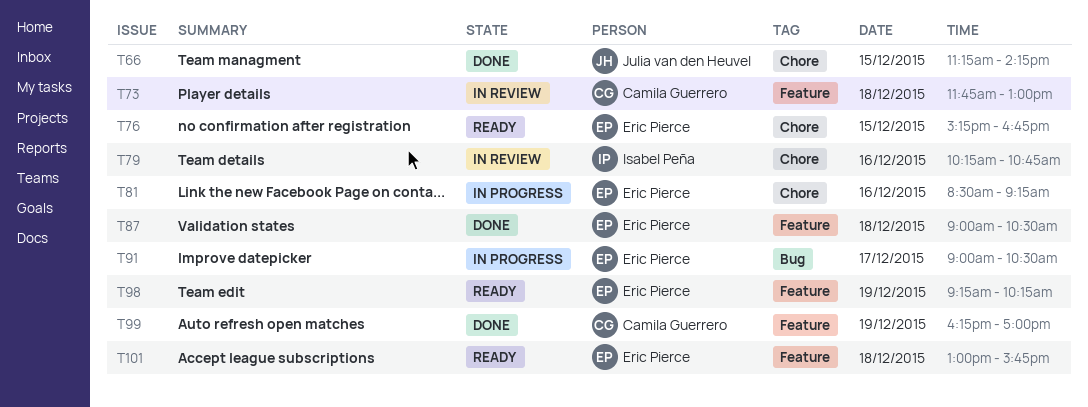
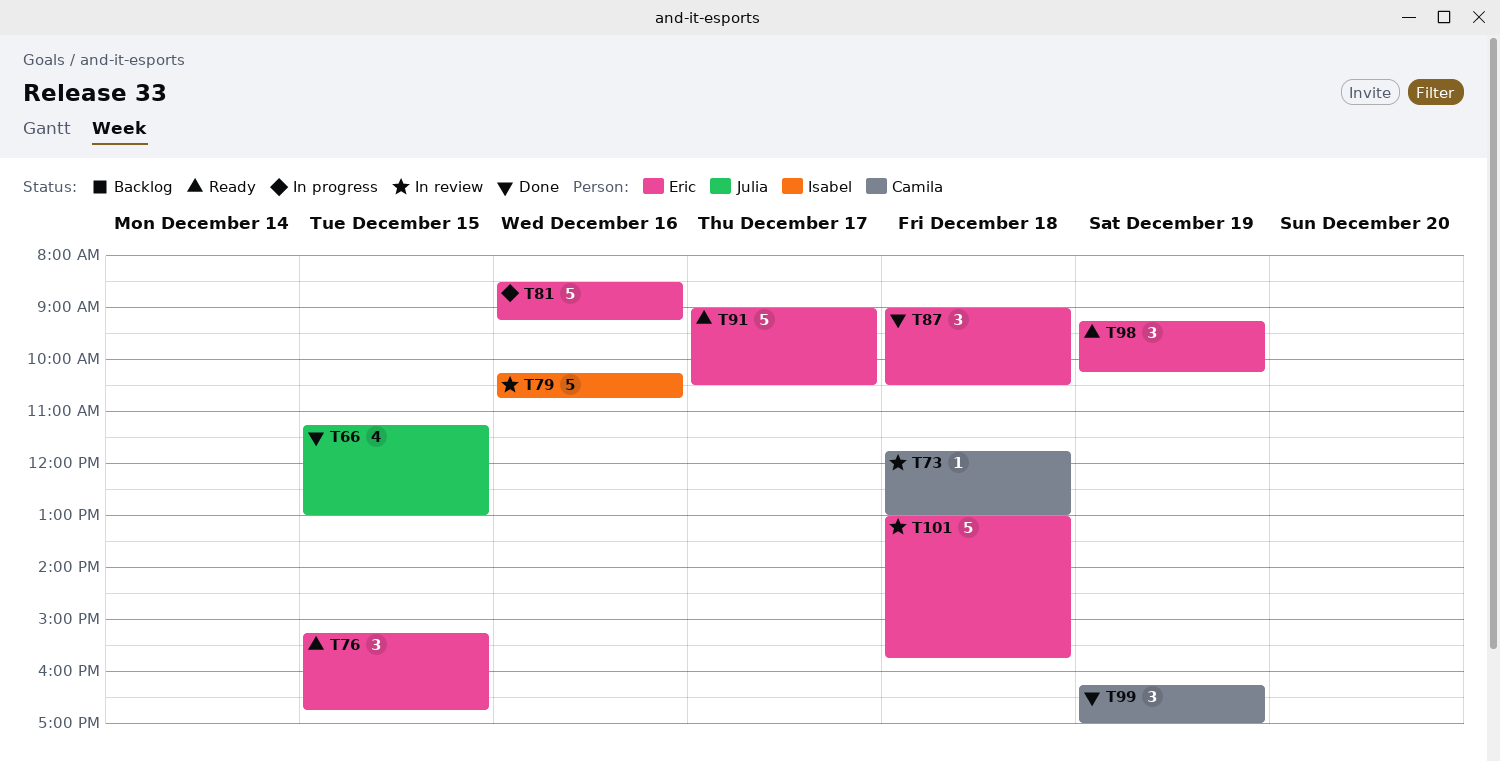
T66, ends: 14:15 -> 13:00
T91, status: In progress -> Ready
T101, status: Ready -> In review

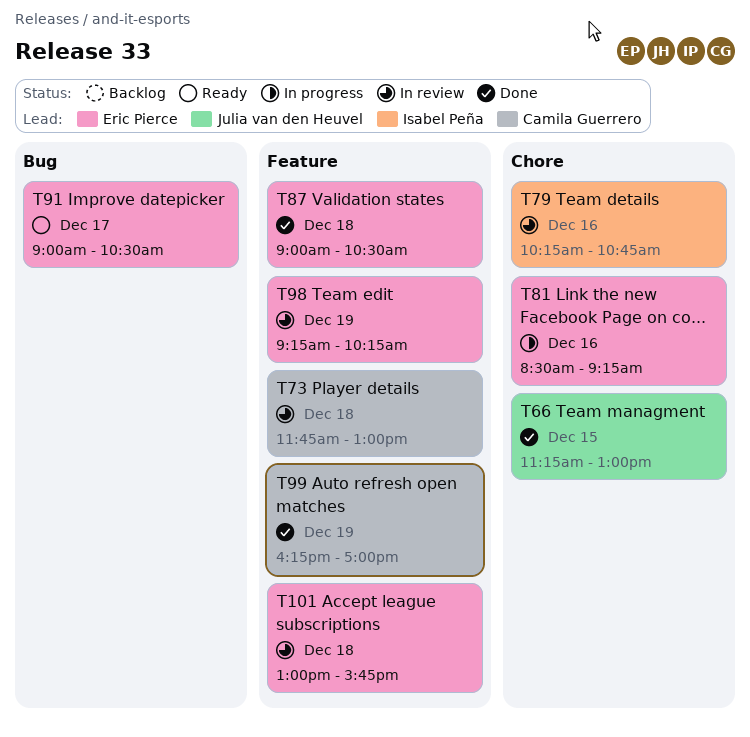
T76: present -> none
T98, status: Ready -> In review

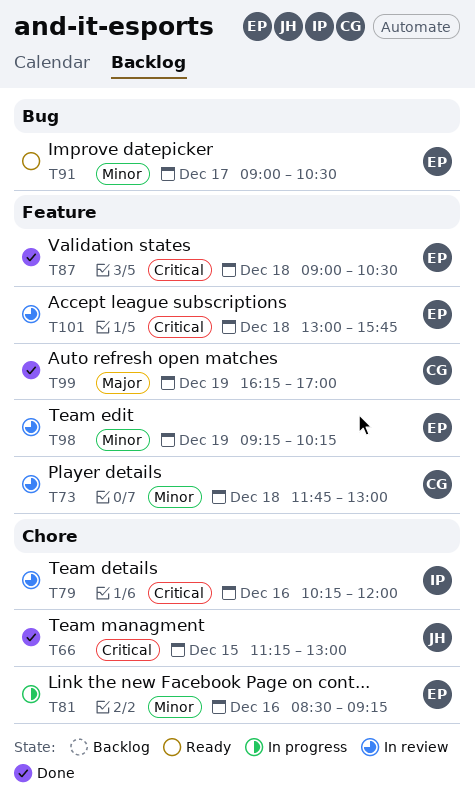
T79, ends: 10:45 -> 12:00

